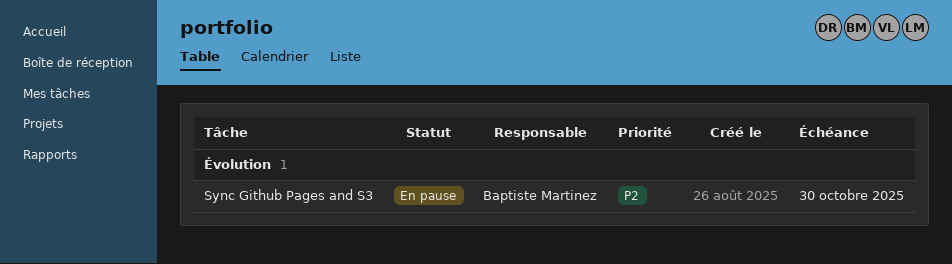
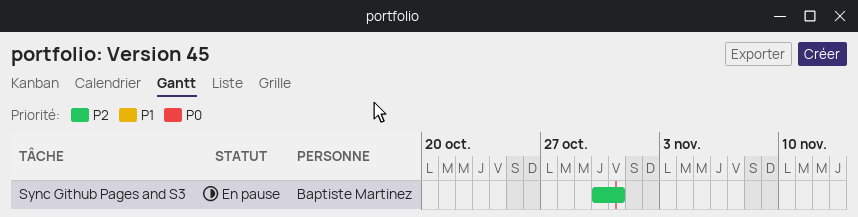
Sync Github Pages and S3, due: Oct 30 -> Oct 31

